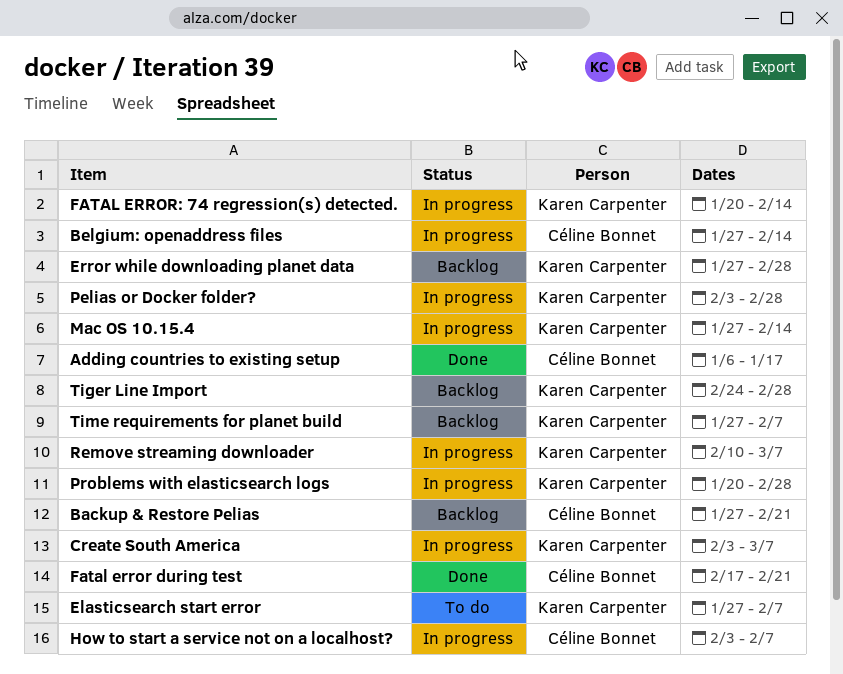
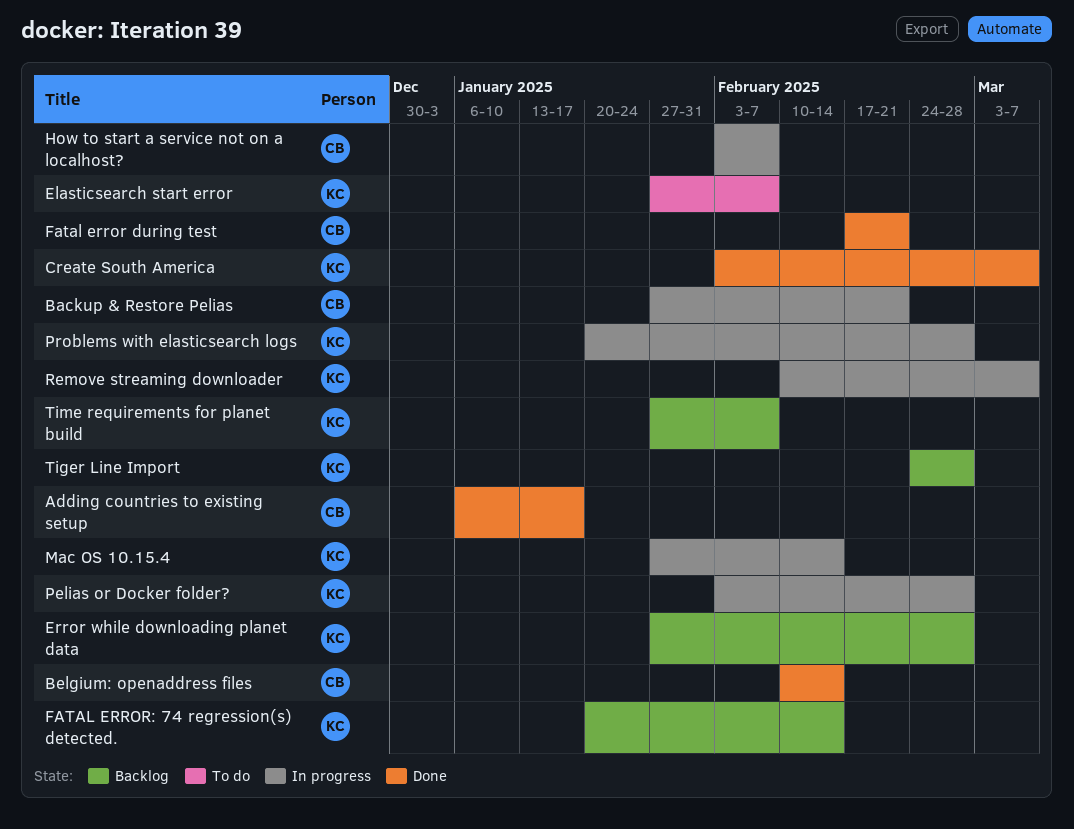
Backup & Restore Pelias, status: Backlog -> In progress
Belgium: openaddress files, status: In progress -> Done
Belgium: openaddress files, start: Jan 27 -> Feb 10
Create South America, status: In progress -> Done
FATAL ERROR: 74 regression(s) detected., status: In progress -> Backlog

